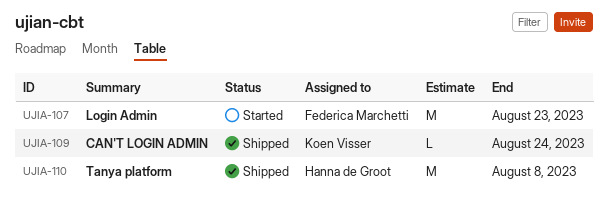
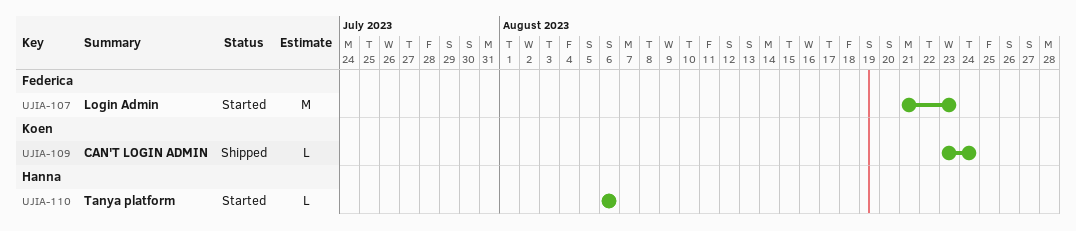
UJIA-110, status: Shipped -> Started
UJIA-110, estimate: M -> L
UJIA-110, due: Aug 8 -> Aug 6

